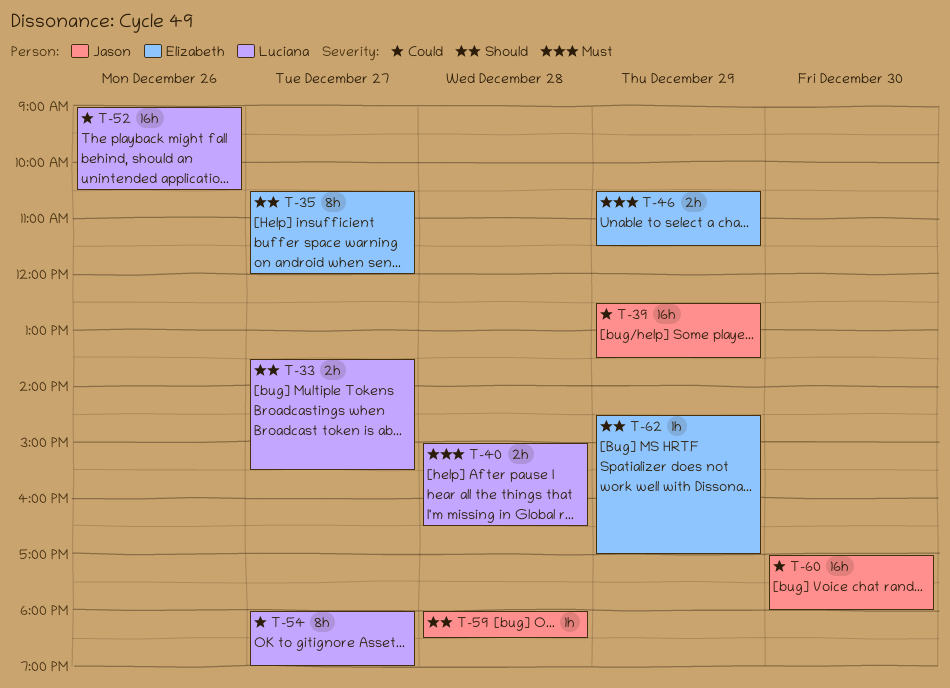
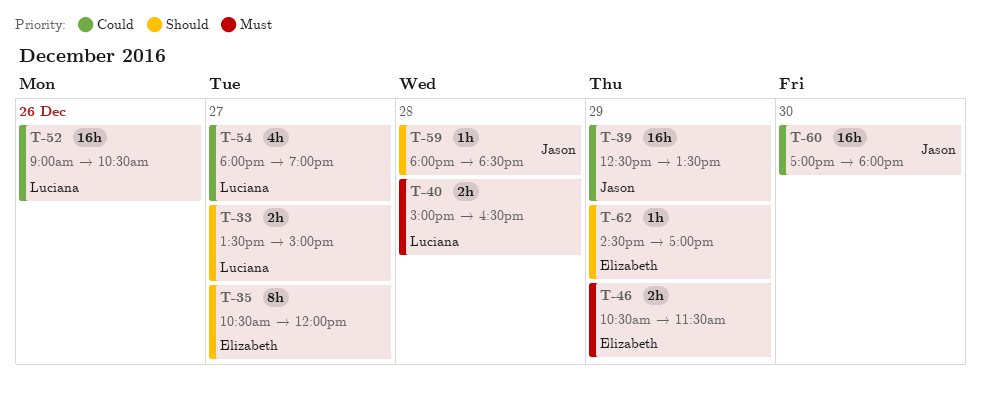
T-33, ends: 15:30 -> 15:00
T-54, estimate: 8h -> 4h

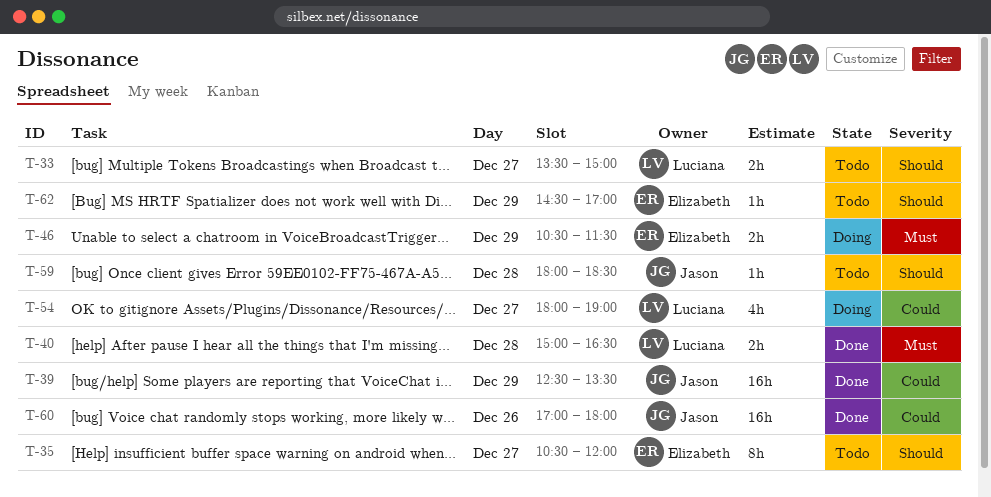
T-52: present -> none
T-60, day: Dec 30 -> Dec 26

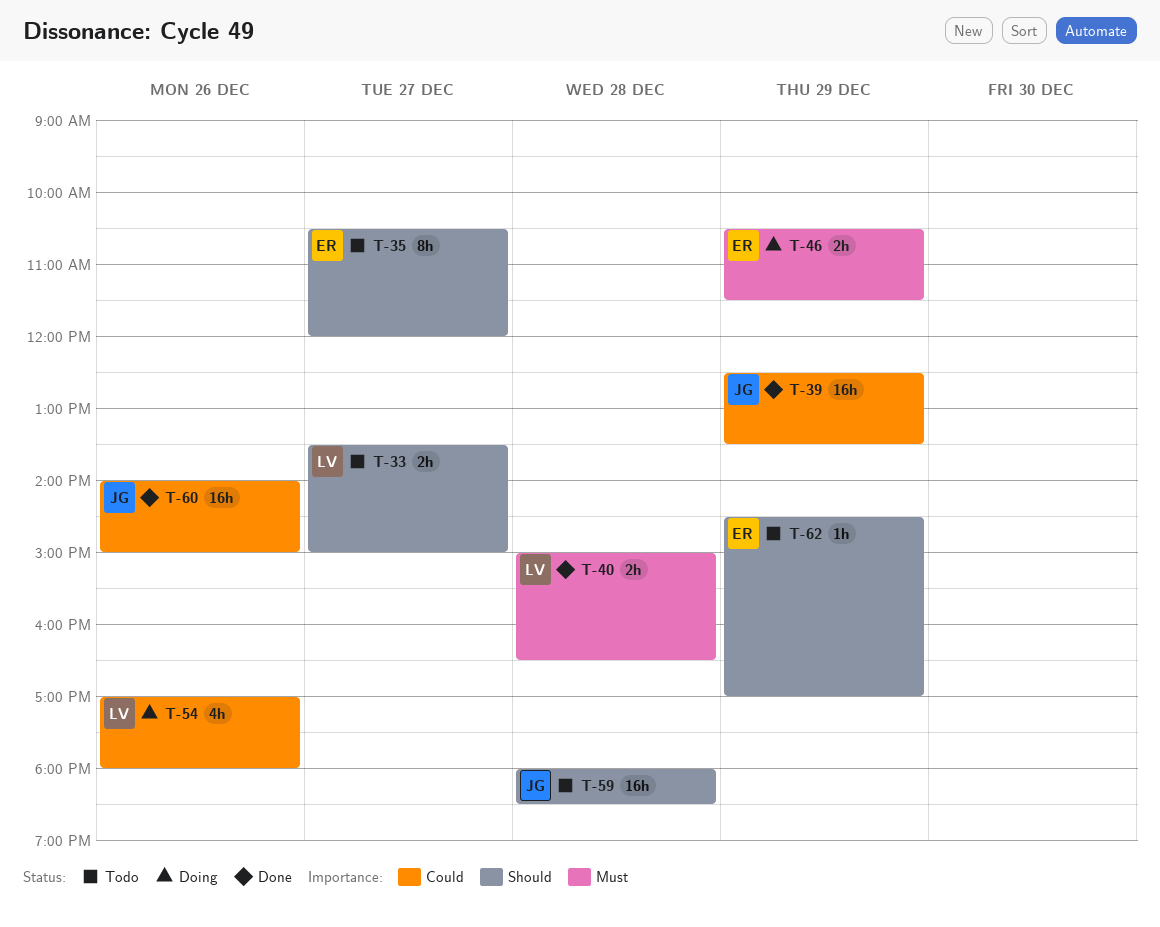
T-54, day: Dec 27 -> Dec 26
T-54, begins: 18:00 -> 17:00
T-54, ends: 19:00 -> 18:00
T-59, estimate: 1h -> 16h
T-60, begins: 17:00 -> 14:00
T-60, ends: 18:00 -> 15:00

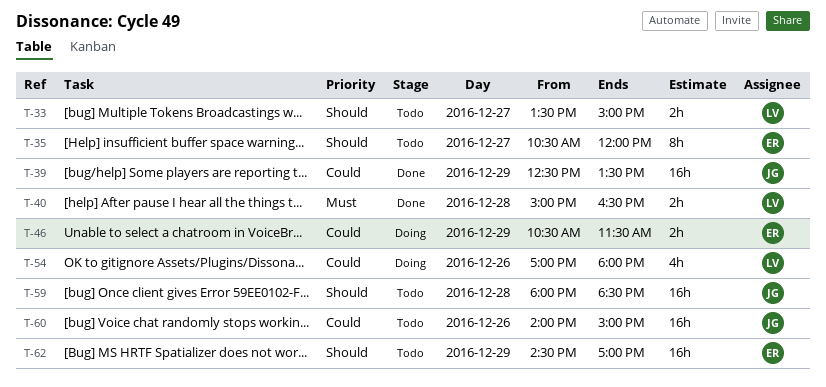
T-46, priority: Must -> Could
T-60, status: Done -> Todo
T-62, estimate: 1h -> 16h

